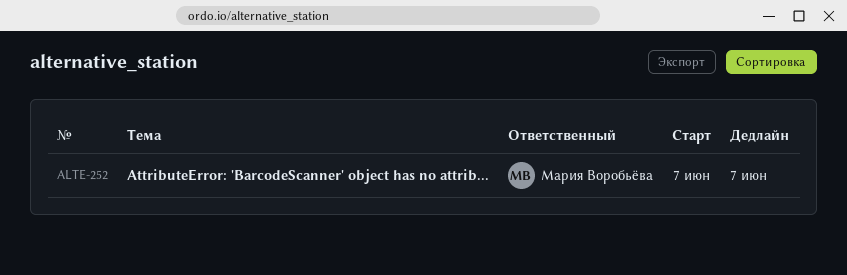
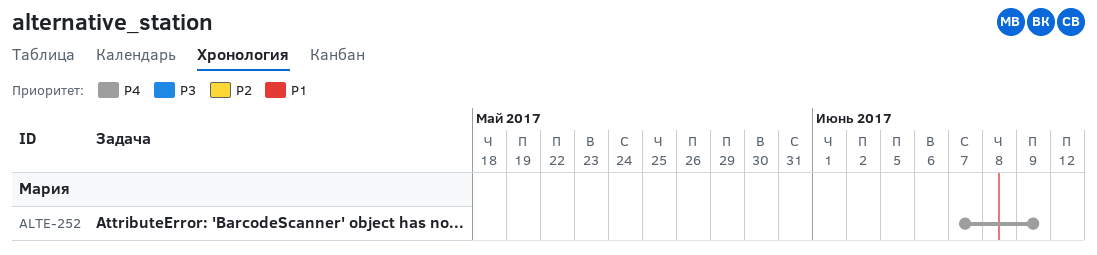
ALTE-252, due: Jun 7 -> Jun 9

